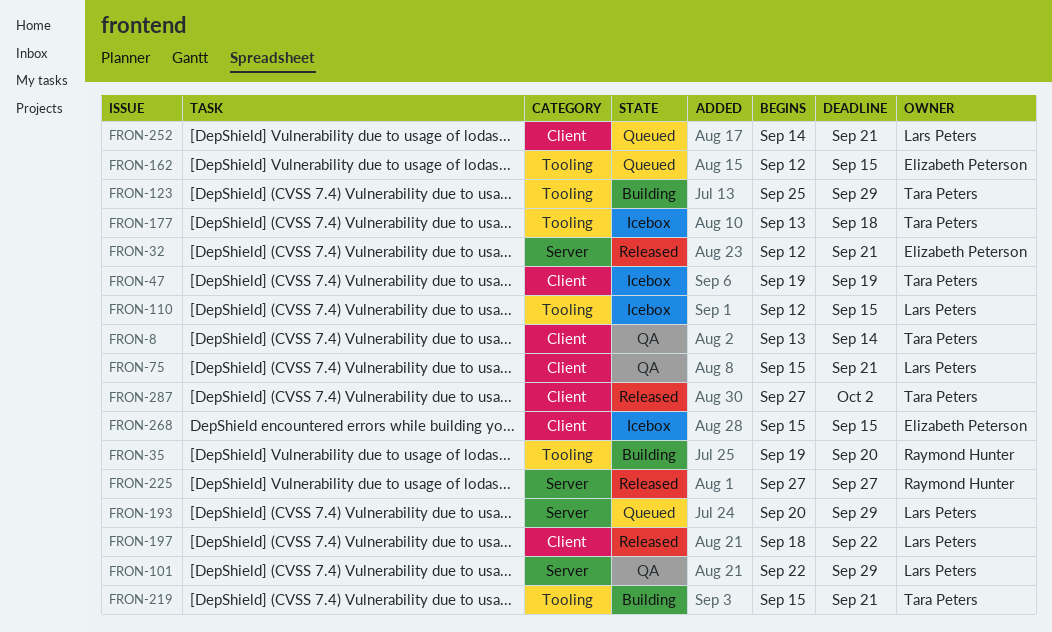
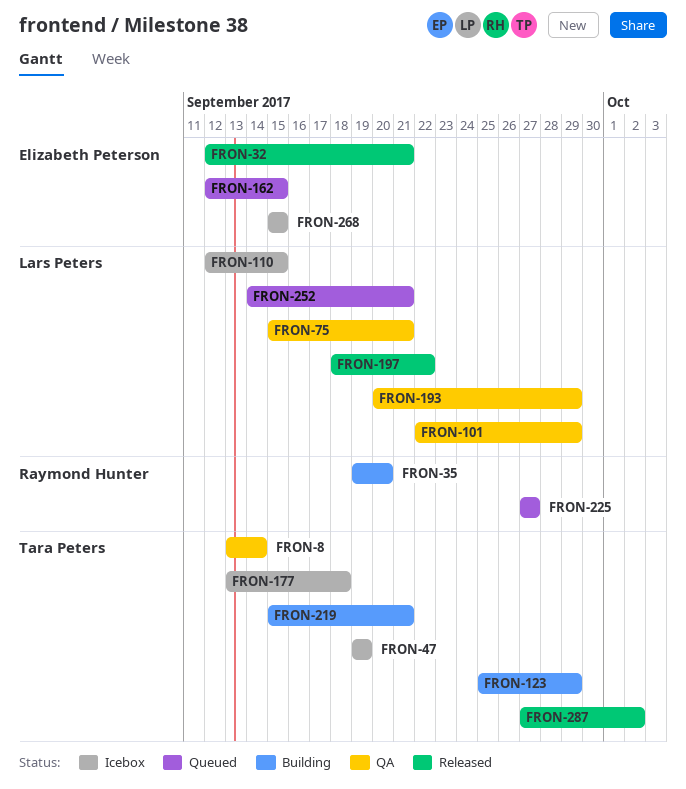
FRON-193, status: Queued -> QA
FRON-225, status: Released -> Queued

